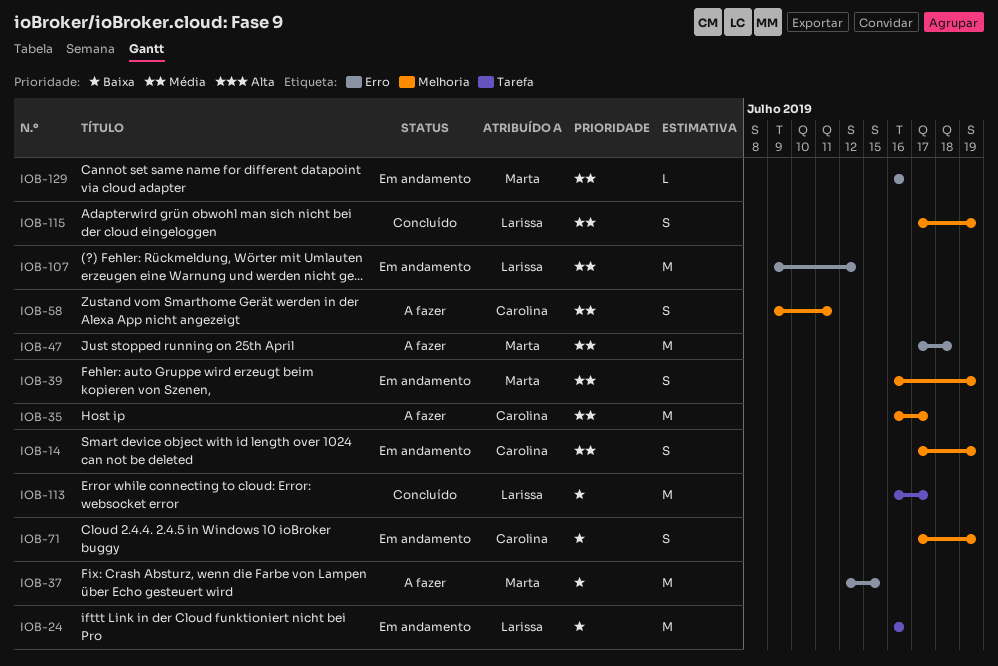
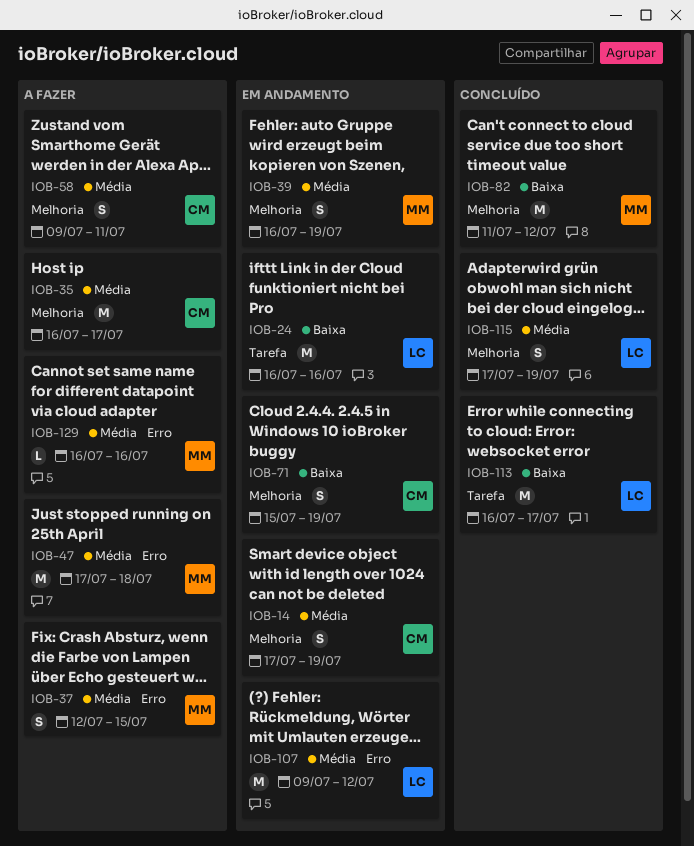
IOB-37, priority: Baixa -> Média
IOB-37, estimate: M -> S
IOB-71, start: Jul 17 -> Jul 15
IOB-82: none -> present
IOB-129, status: Em andamento -> A fazer

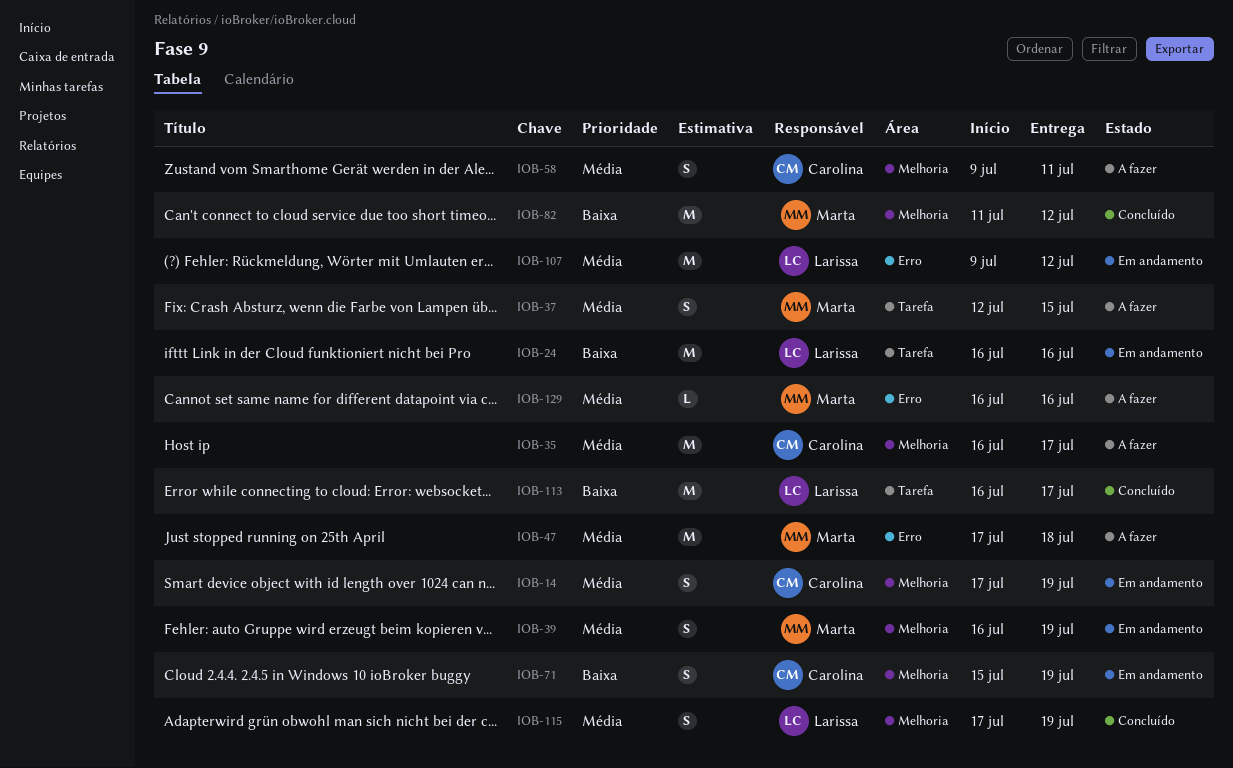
IOB-37, label: Erro -> Tarefa

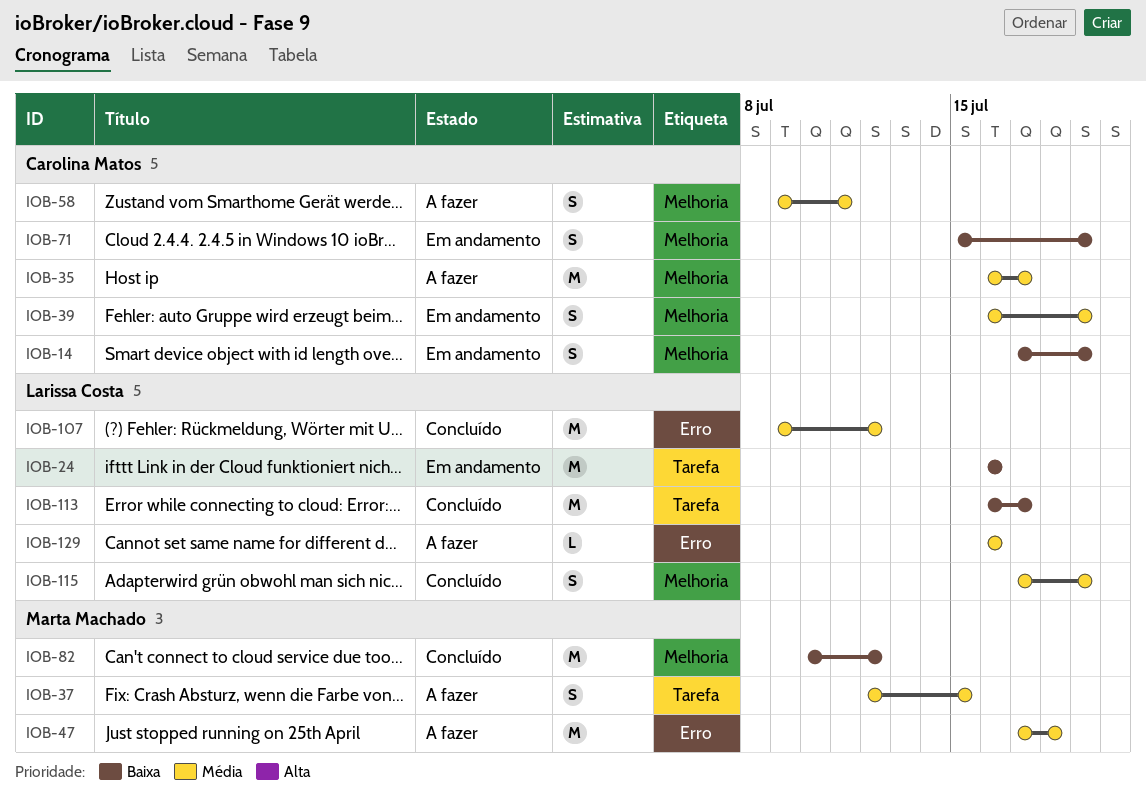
IOB-14, priority: Média -> Baixa
IOB-39, owner: Marta Machado -> Carolina Matos
IOB-82, start: Jul 11 -> Jul 10
IOB-107, status: Em andamento -> Concluído
IOB-129, owner: Marta Machado -> Larissa Costa

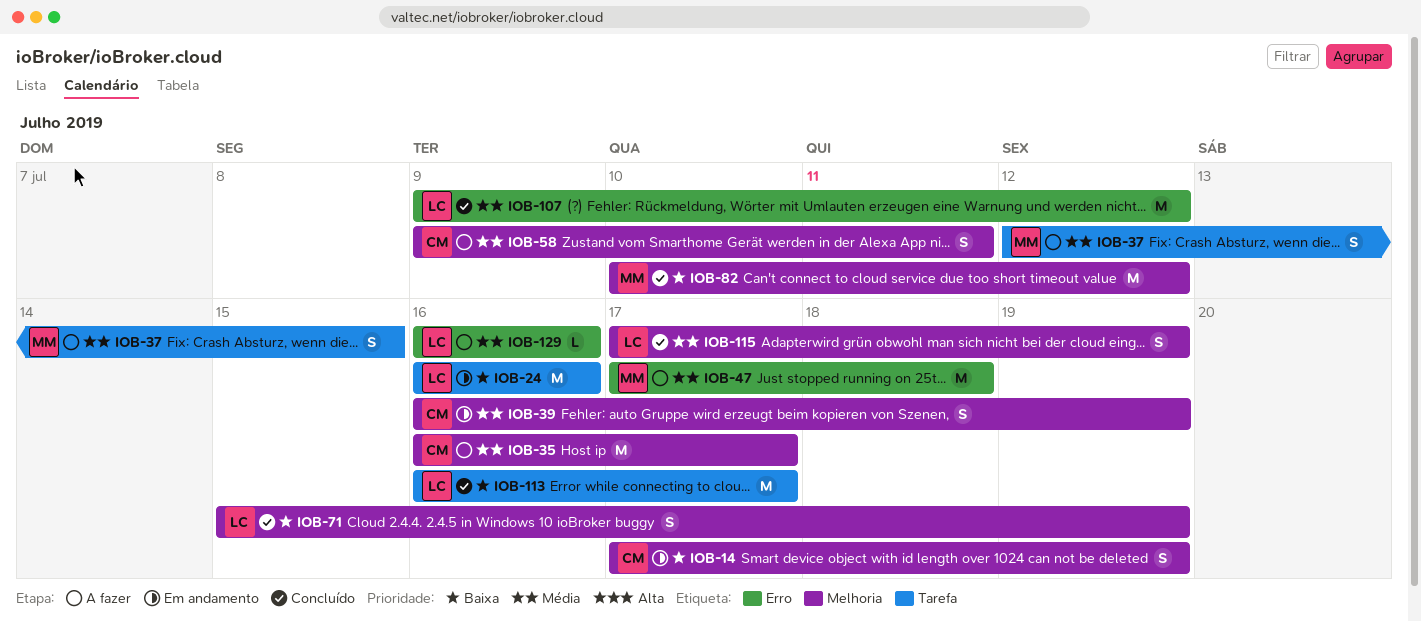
IOB-71, status: Em andamento -> Concluído
IOB-71, owner: Carolina Matos -> Larissa Costa

